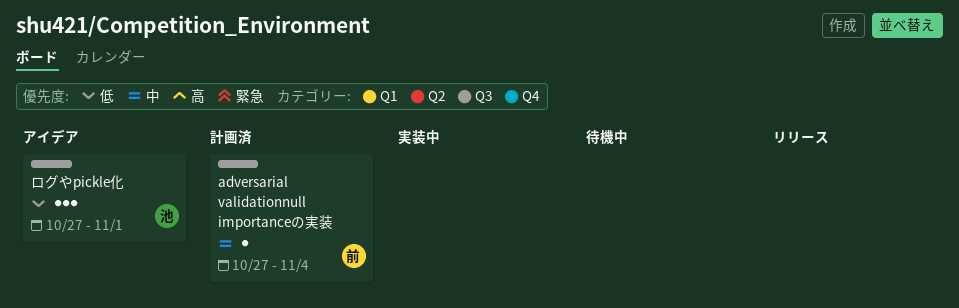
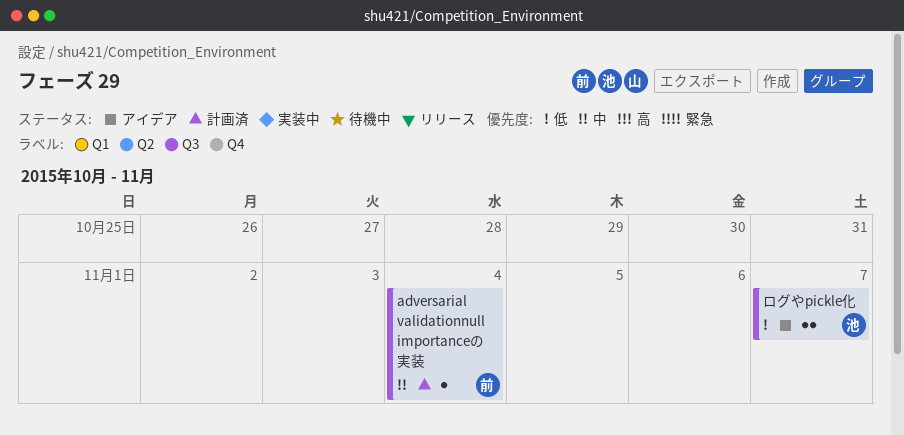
ログやpickle化, estimate: 3 -> 2
ログやpickle化, due: Nov 1 -> Nov 7

